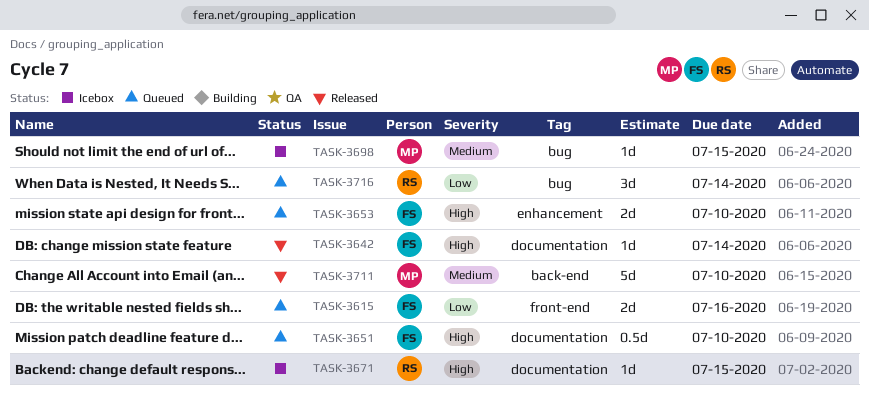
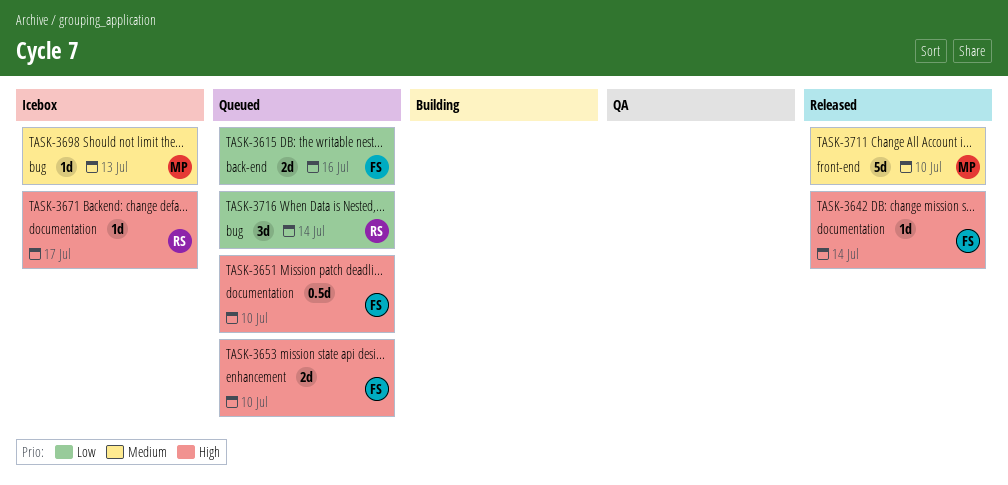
TASK-3615, label: front-end -> back-end
TASK-3671, due: Jul 15 -> Jul 17
TASK-3698, due: Jul 15 -> Jul 13
TASK-3711, label: back-end -> front-end

